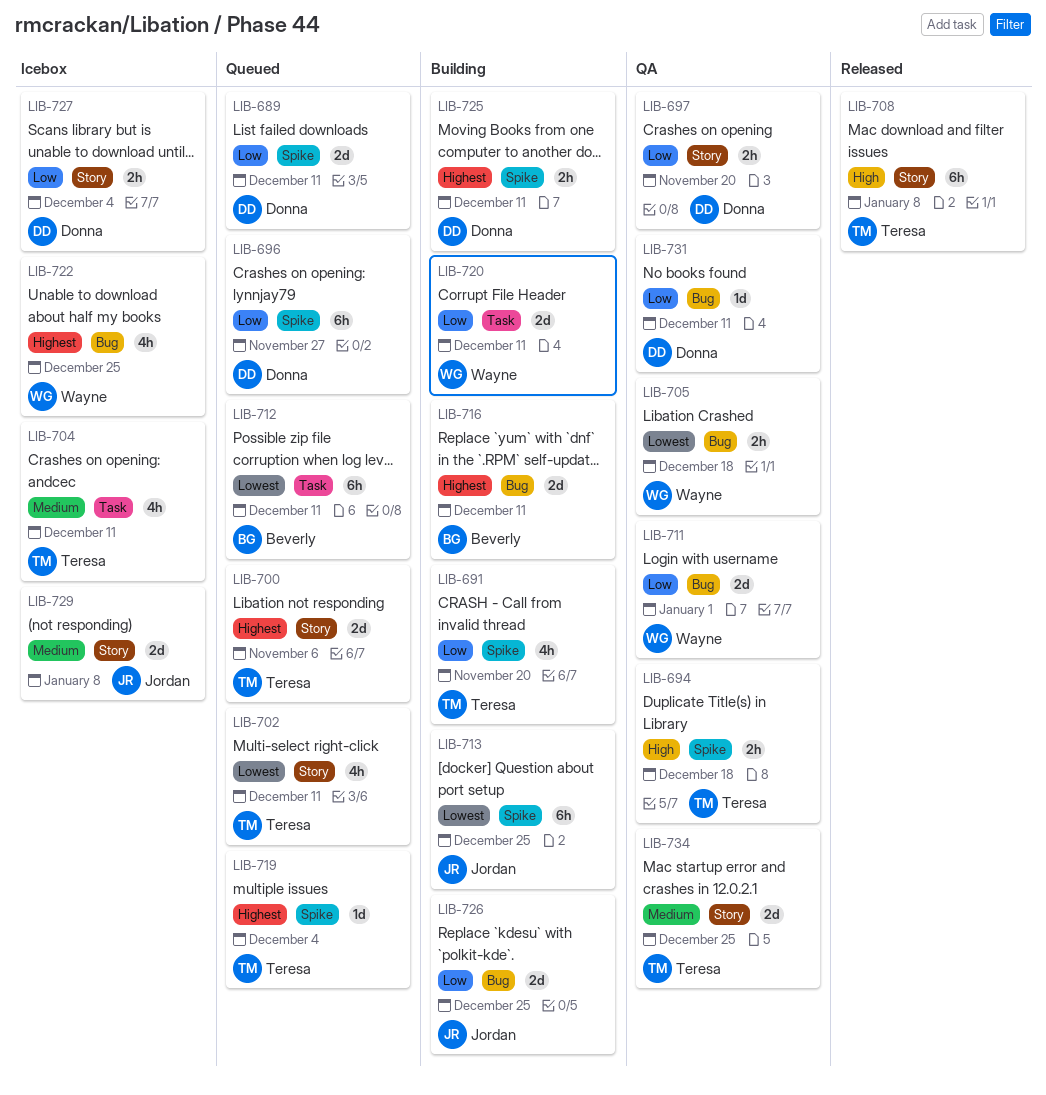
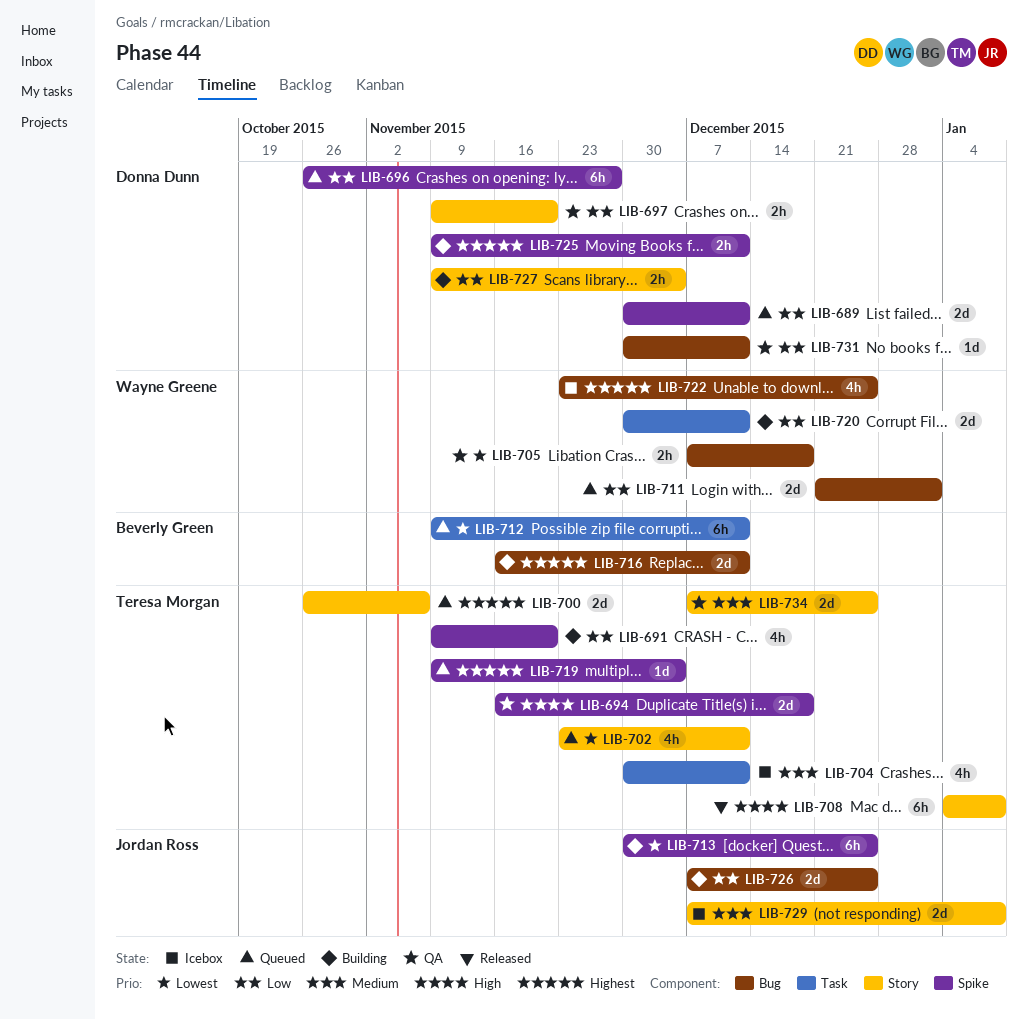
LIB-694, estimate: 2h -> 2d
LIB-711, status: QA -> Queued
LIB-727, status: Icebox -> Building

